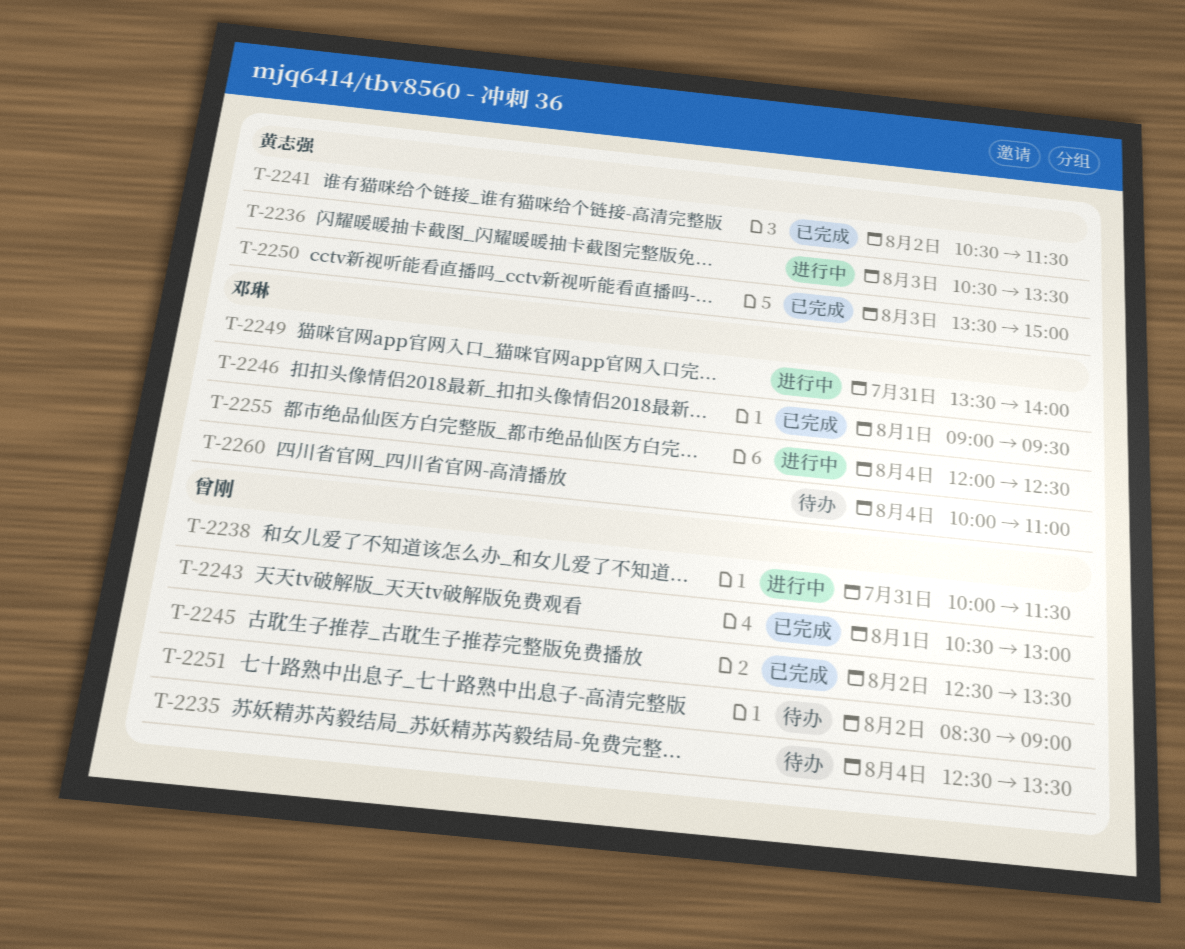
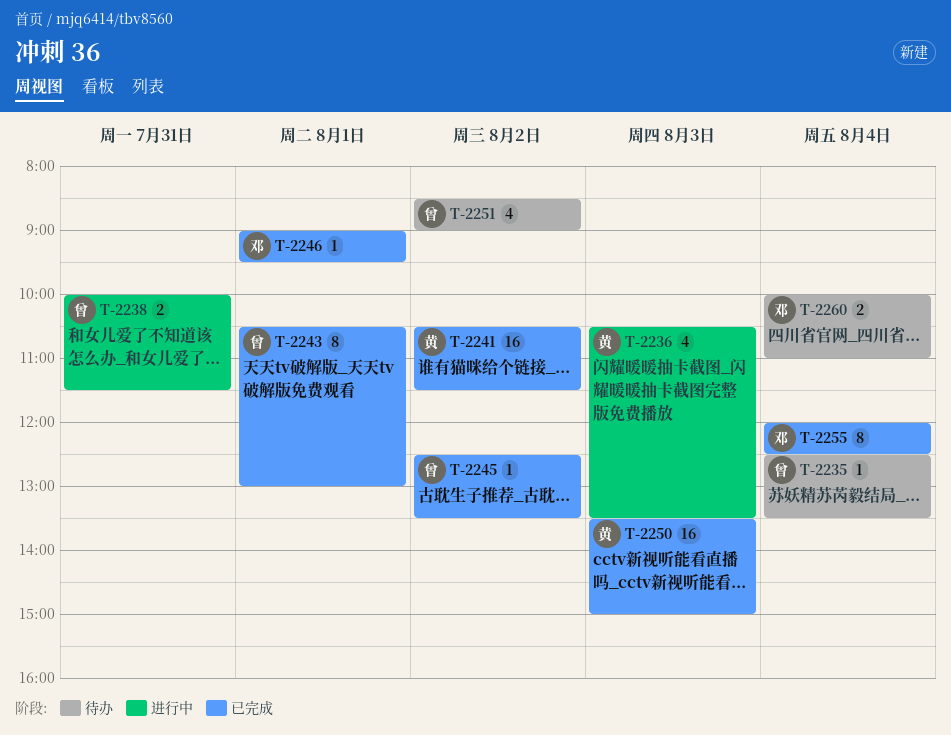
T-2249: present -> none
T-2255, status: 进行中 -> 已完成

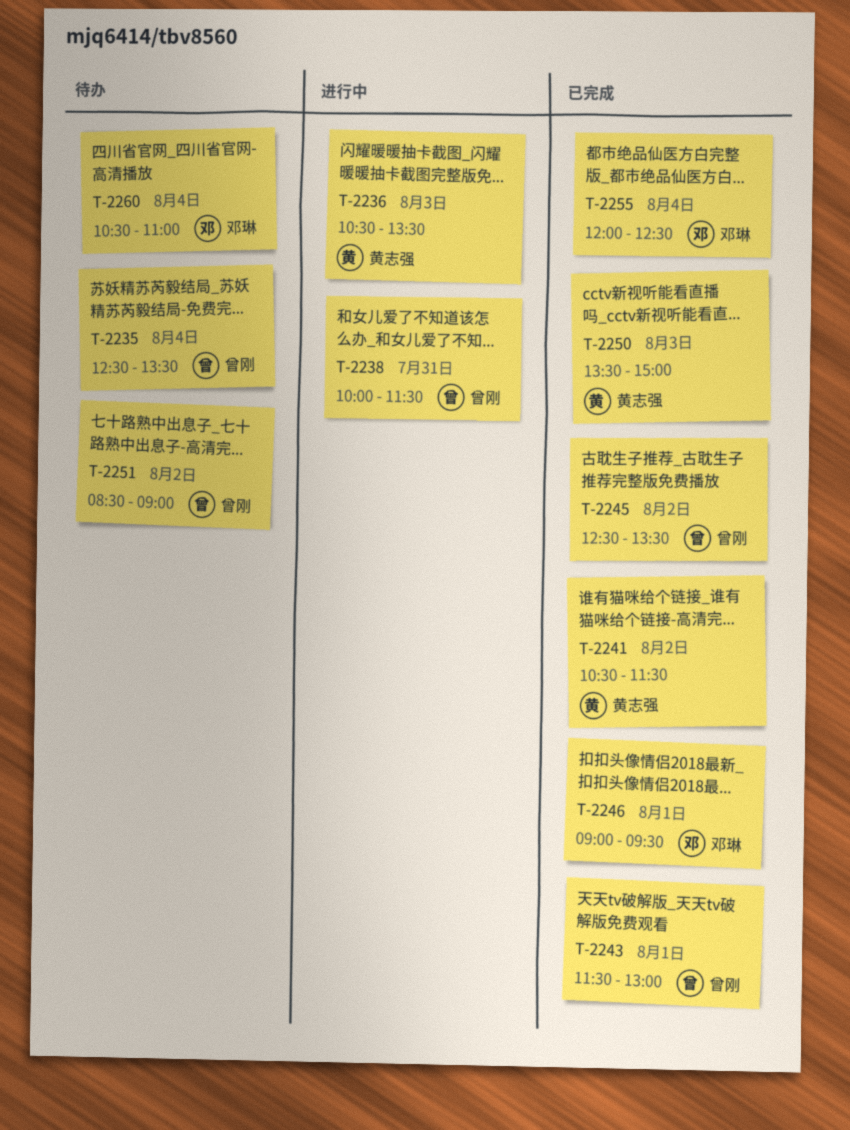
T-2243, begins: 10:30 -> 11:30
T-2260, begins: 10:00 -> 10:30

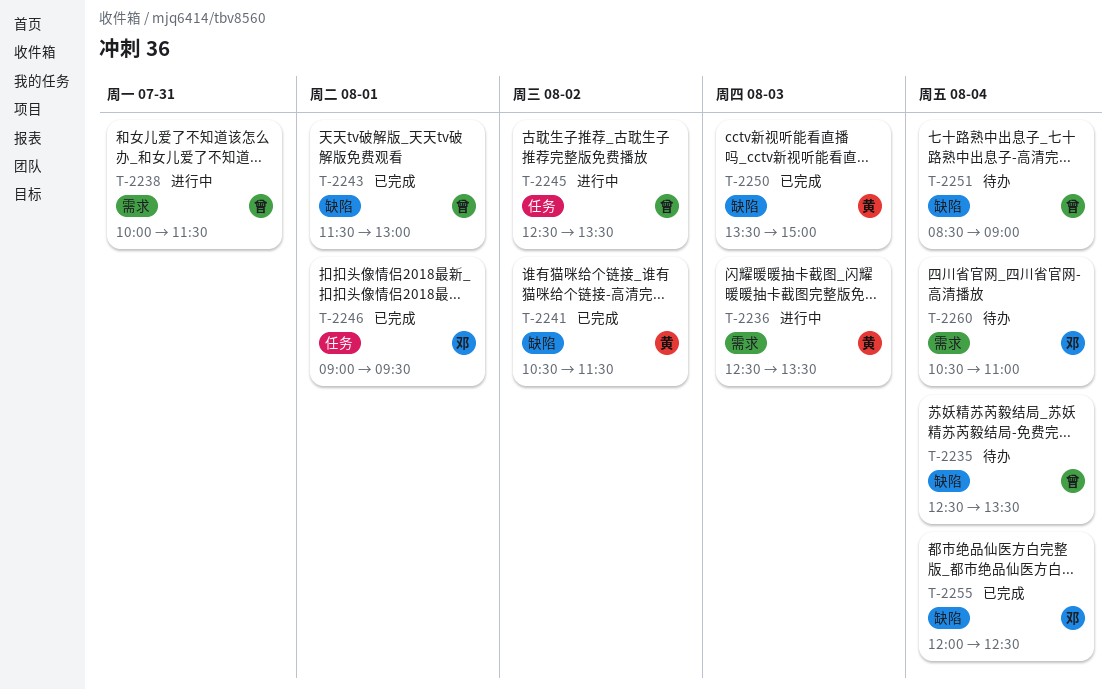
T-2236, begins: 10:30 -> 12:30
T-2245, status: 已完成 -> 进行中
T-2251, day: Aug 2 -> Aug 4

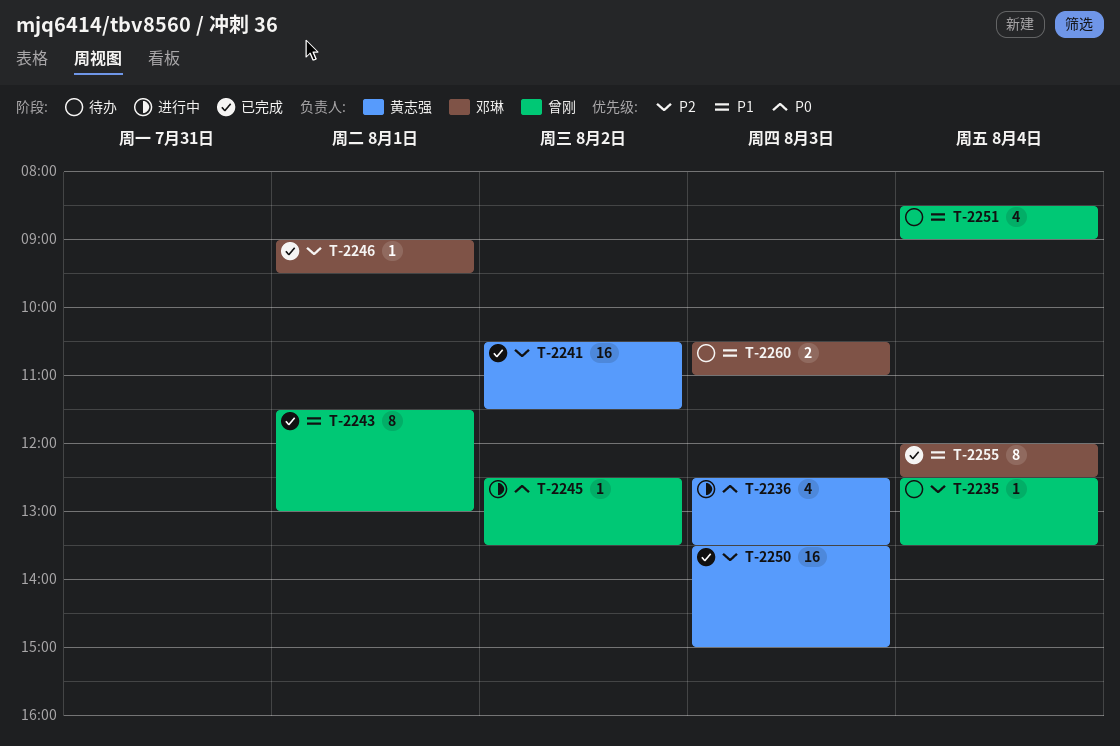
T-2238: present -> none
T-2260, day: Aug 4 -> Aug 3

